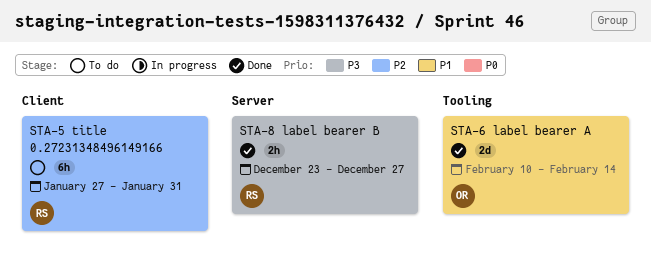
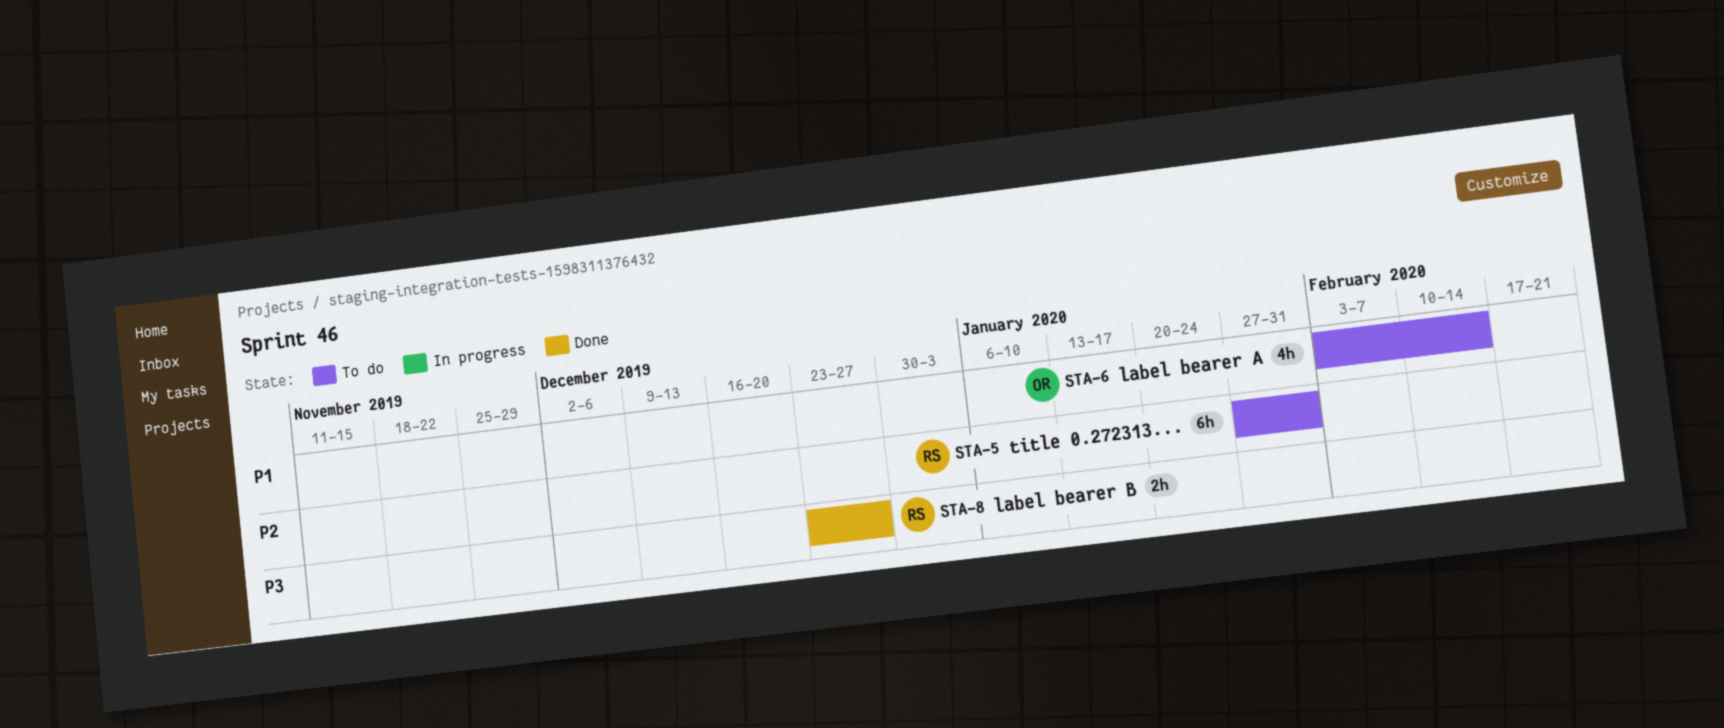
STA-6, status: Done -> To do
STA-6, estimate: 2d -> 4h
STA-6, start: Feb 10 -> Feb 3

